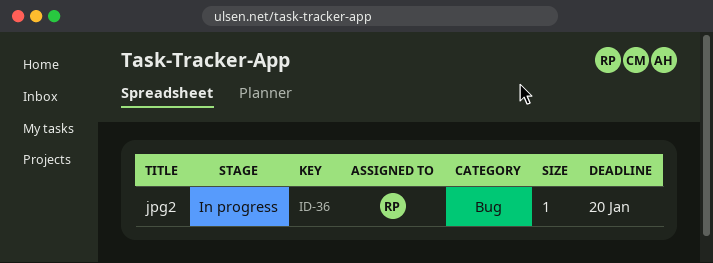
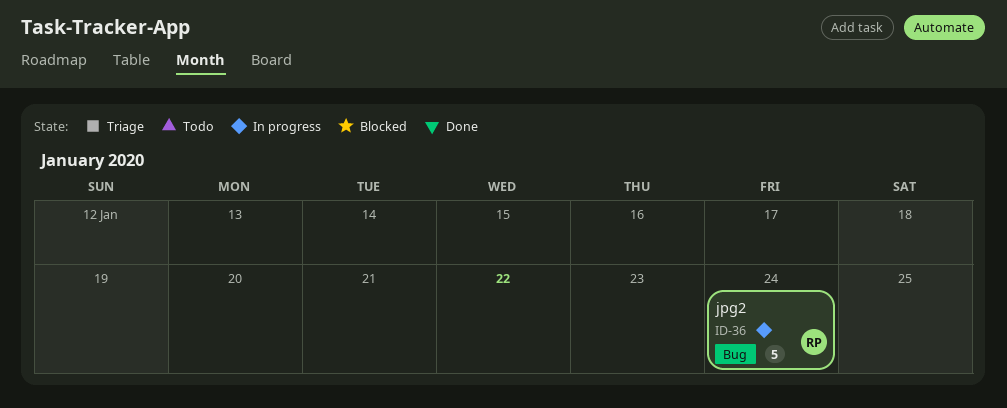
ID-36, estimate: 1 -> 5
ID-36, due: Jan 20 -> Jan 24

